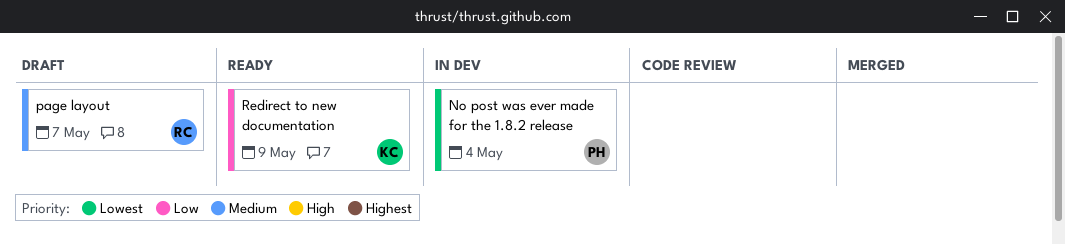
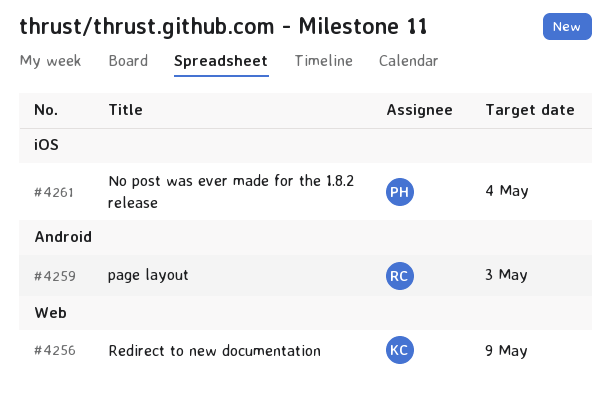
page layout, due: May 7 -> May 3

